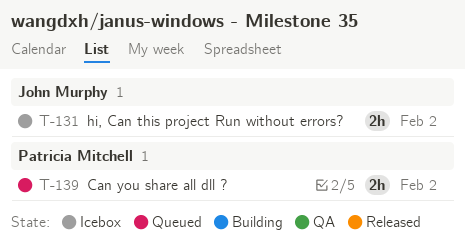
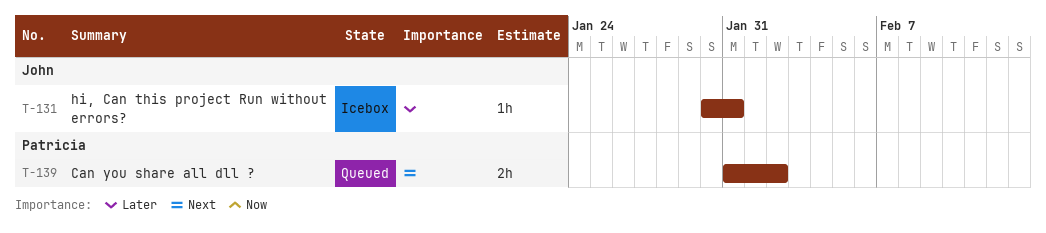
T-131, estimate: 2h -> 1h
T-131, due: Feb 2 -> Jan 31

